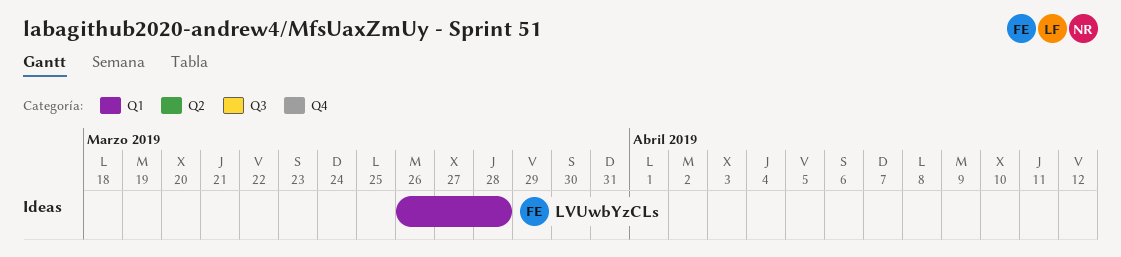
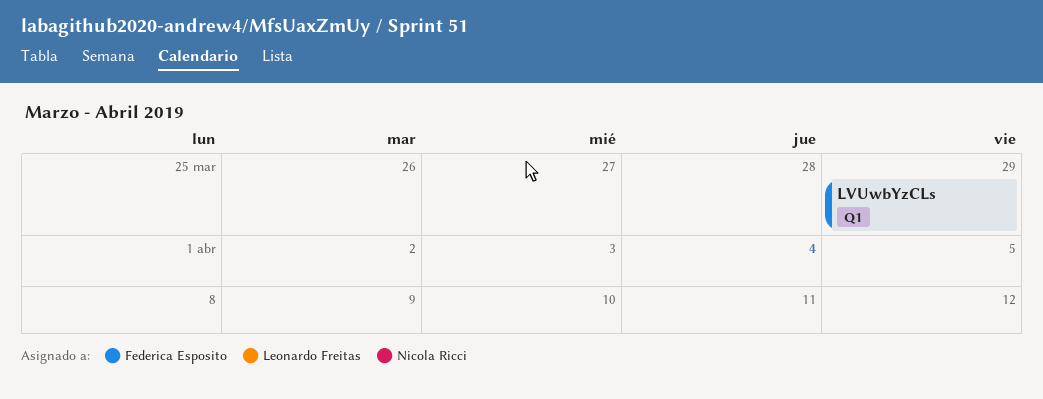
LVUwbYzCLs, due: Mar 28 -> Mar 29

